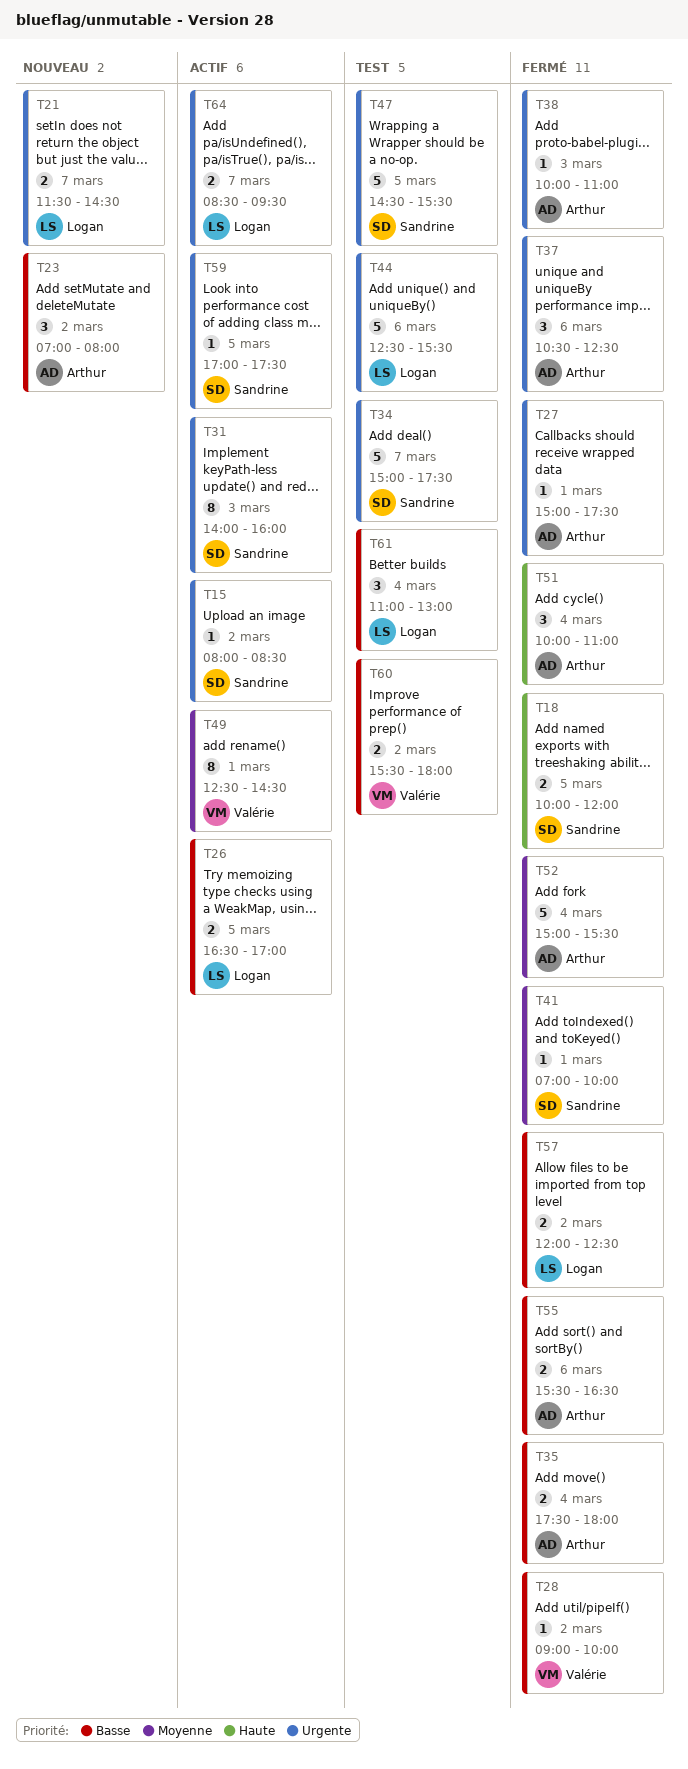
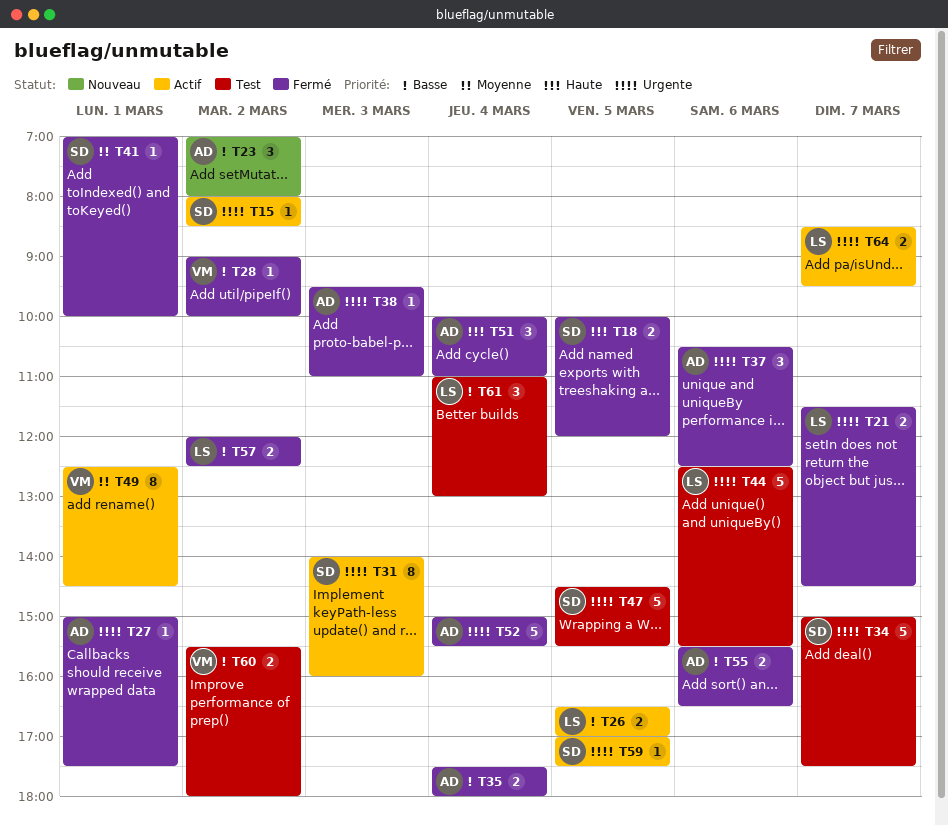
T21, status: Nouveau -> Fermé
T38, begins: 10:00 -> 09:30
T52, priority: Moyenne -> Urgente

